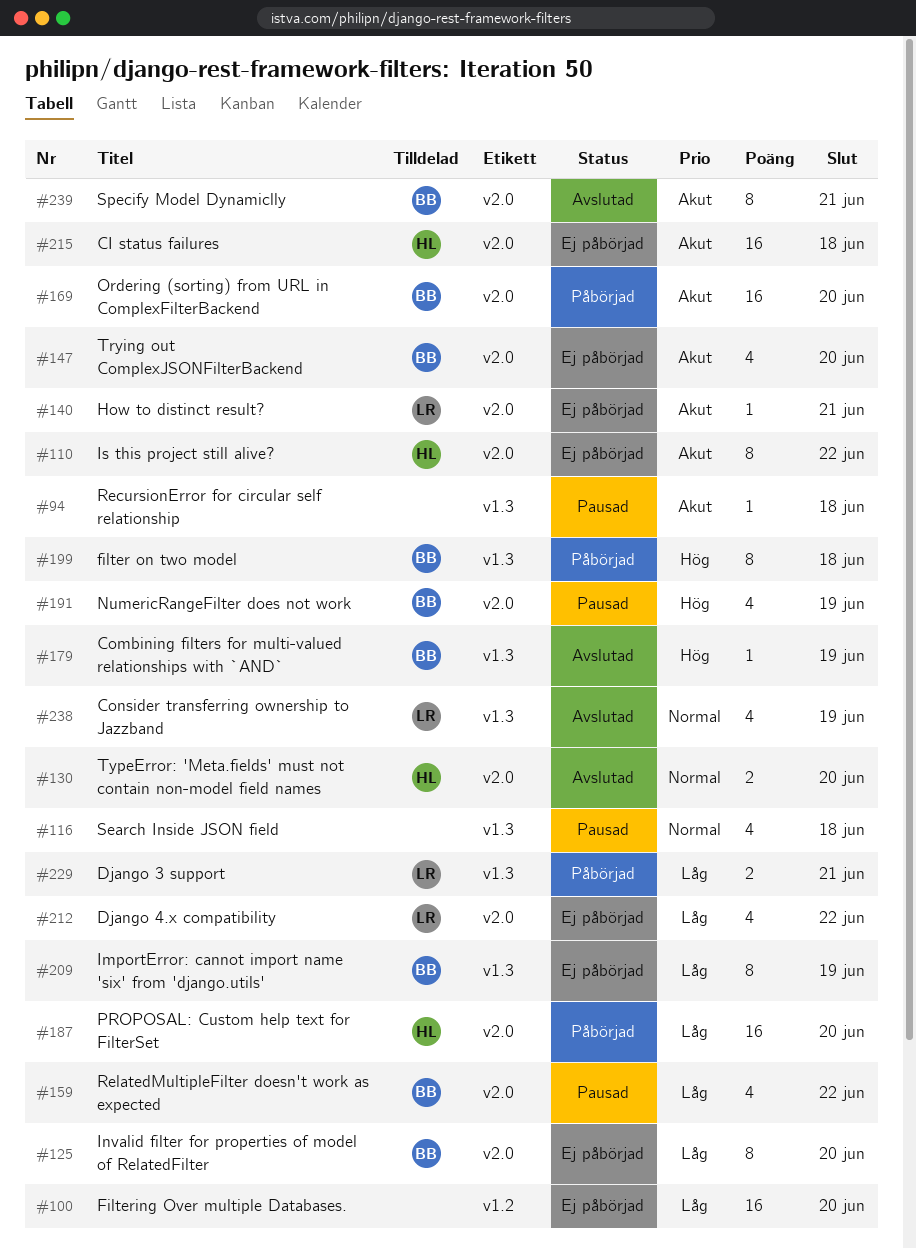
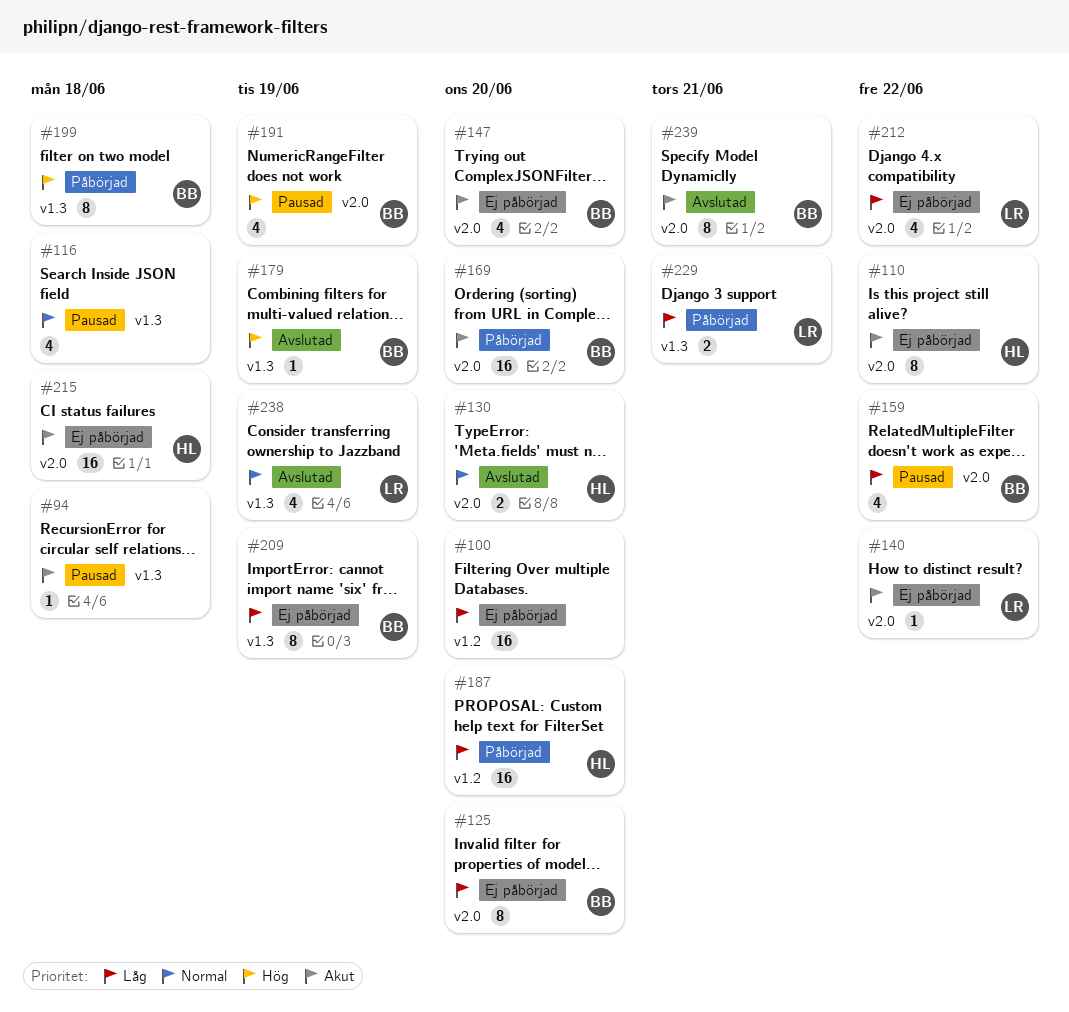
#140, due: Jun 21 -> Jun 22
#187, label: v2.0 -> v1.2

